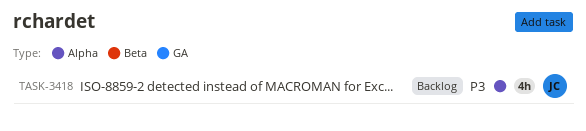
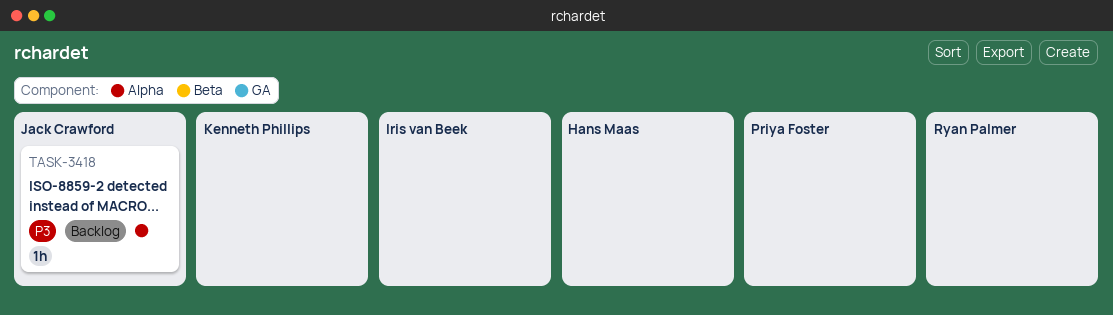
TASK-3418, estimate: 4h -> 1h

